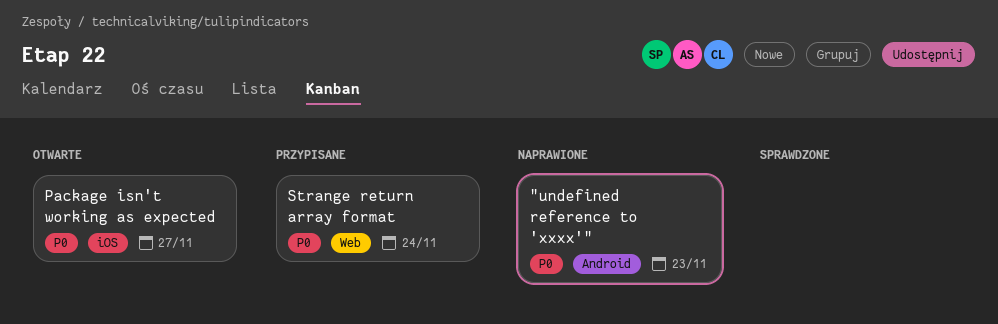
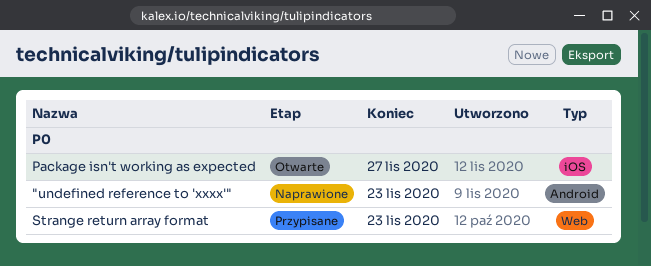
Strange return array format, due: Nov 24 -> Nov 23

